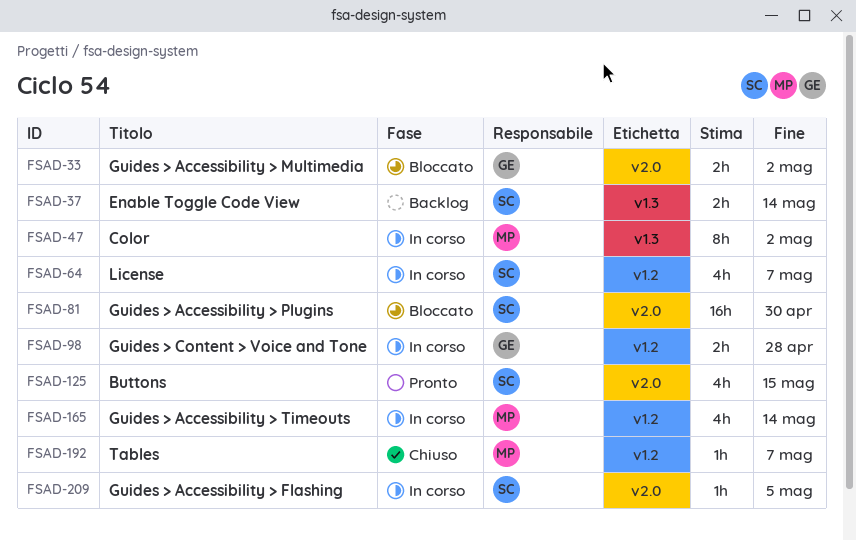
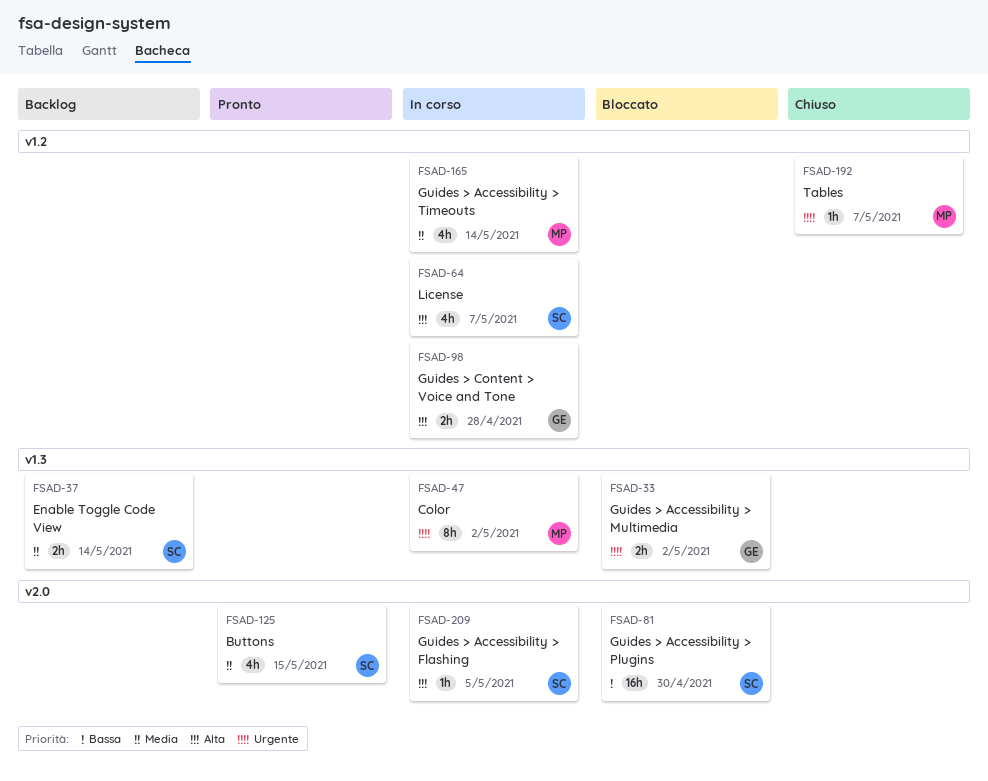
FSAD-33, label: v2.0 -> v1.3

